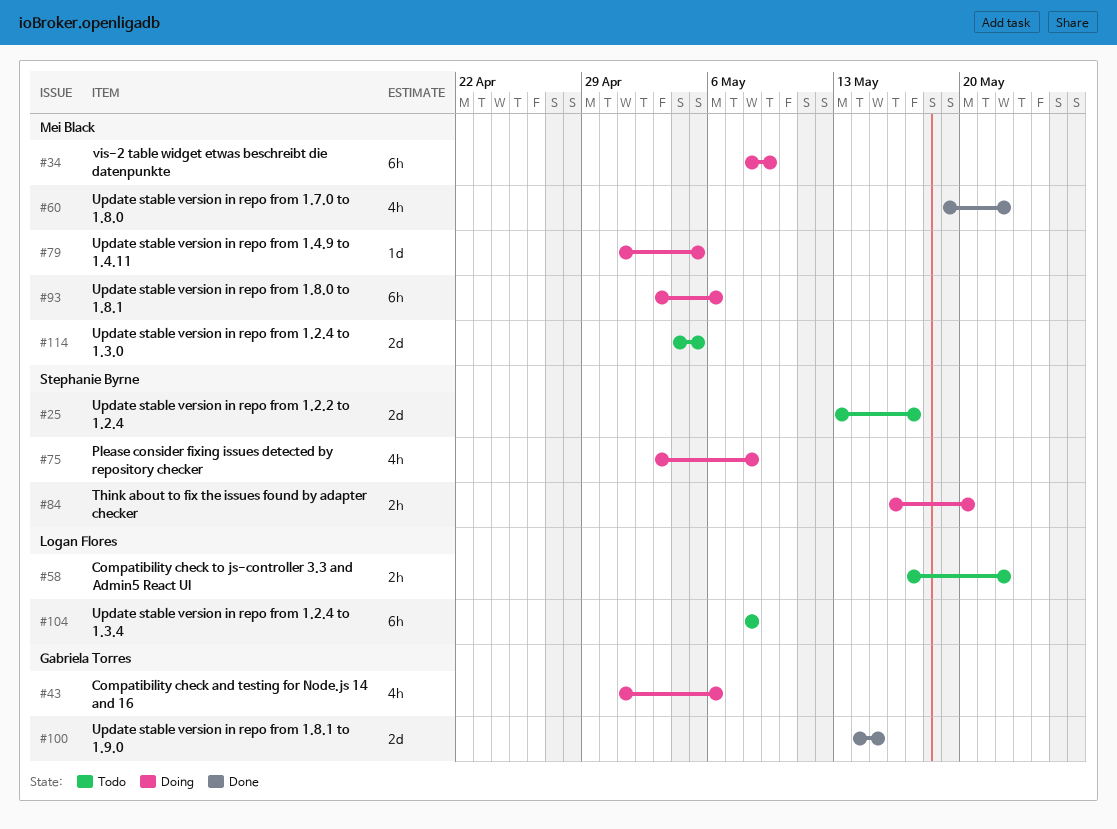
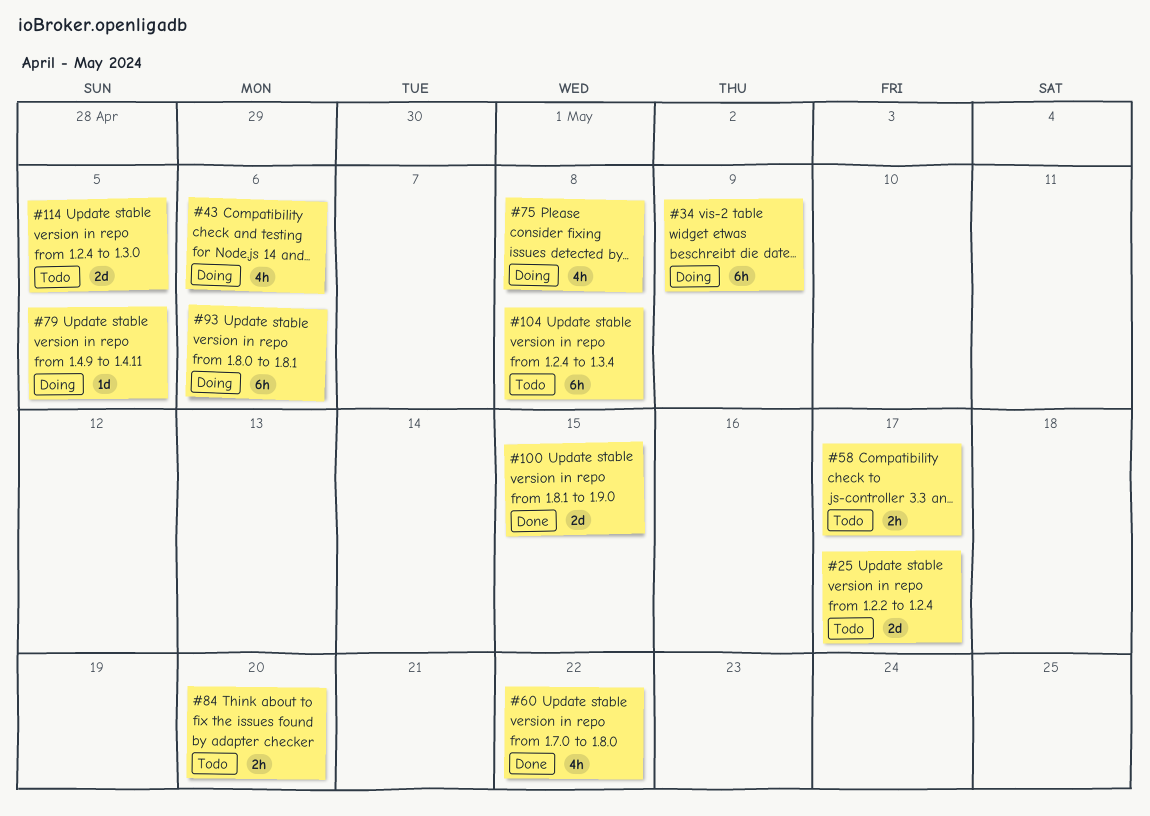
#58, due: May 22 -> May 17
#84, status: Doing -> Todo

